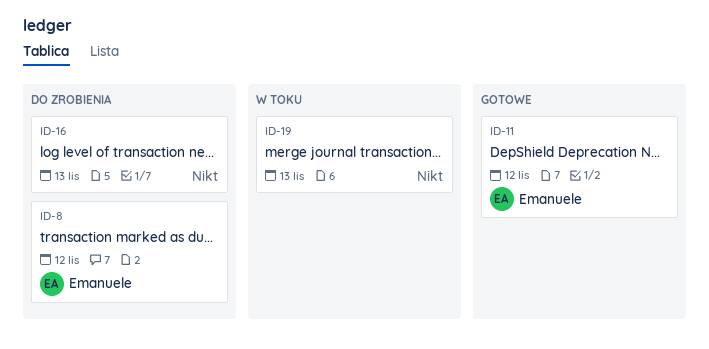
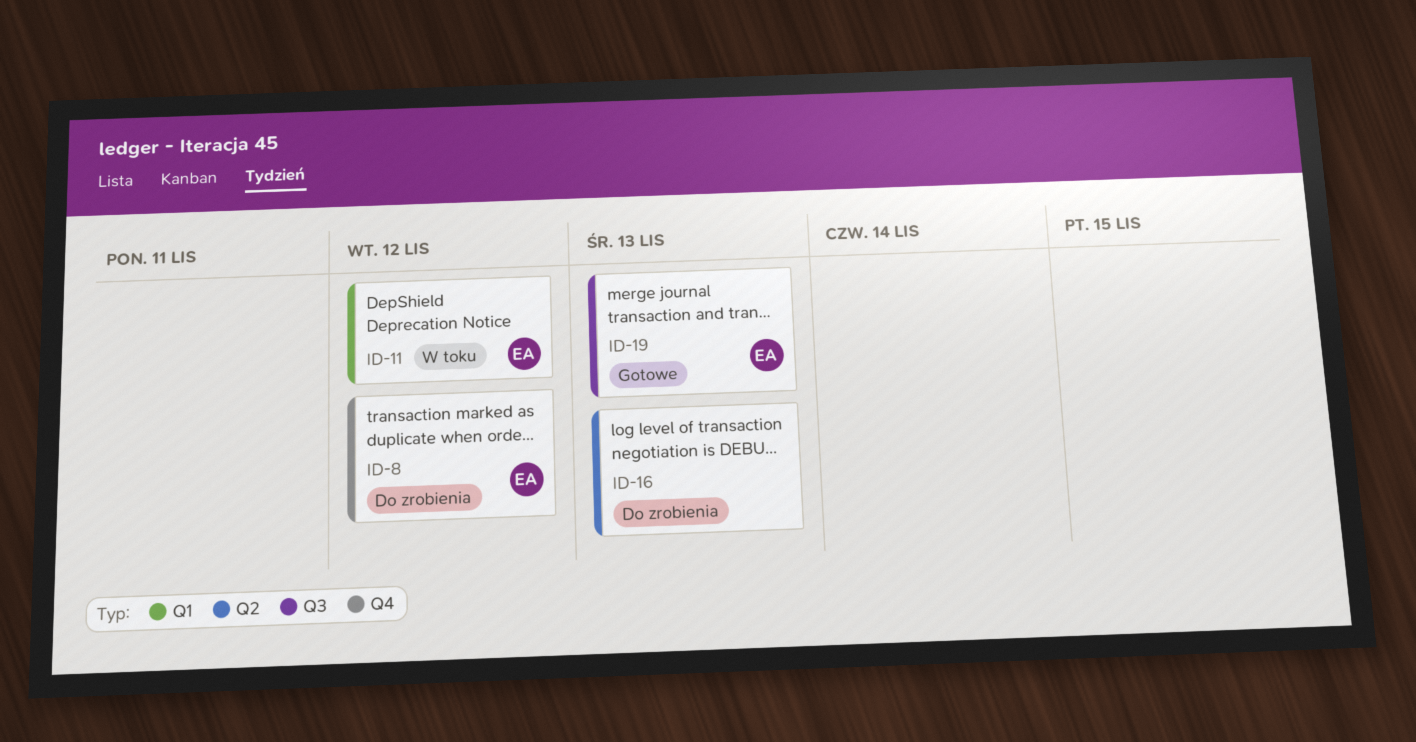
ID-11, status: Gotowe -> W toku
ID-19, status: W toku -> Gotowe
ID-19, owner: none -> Emanuele

